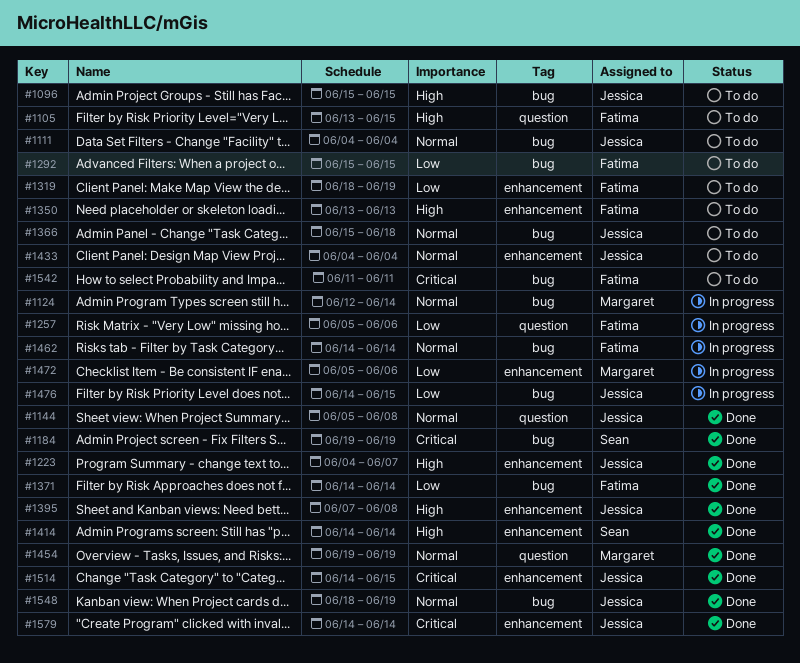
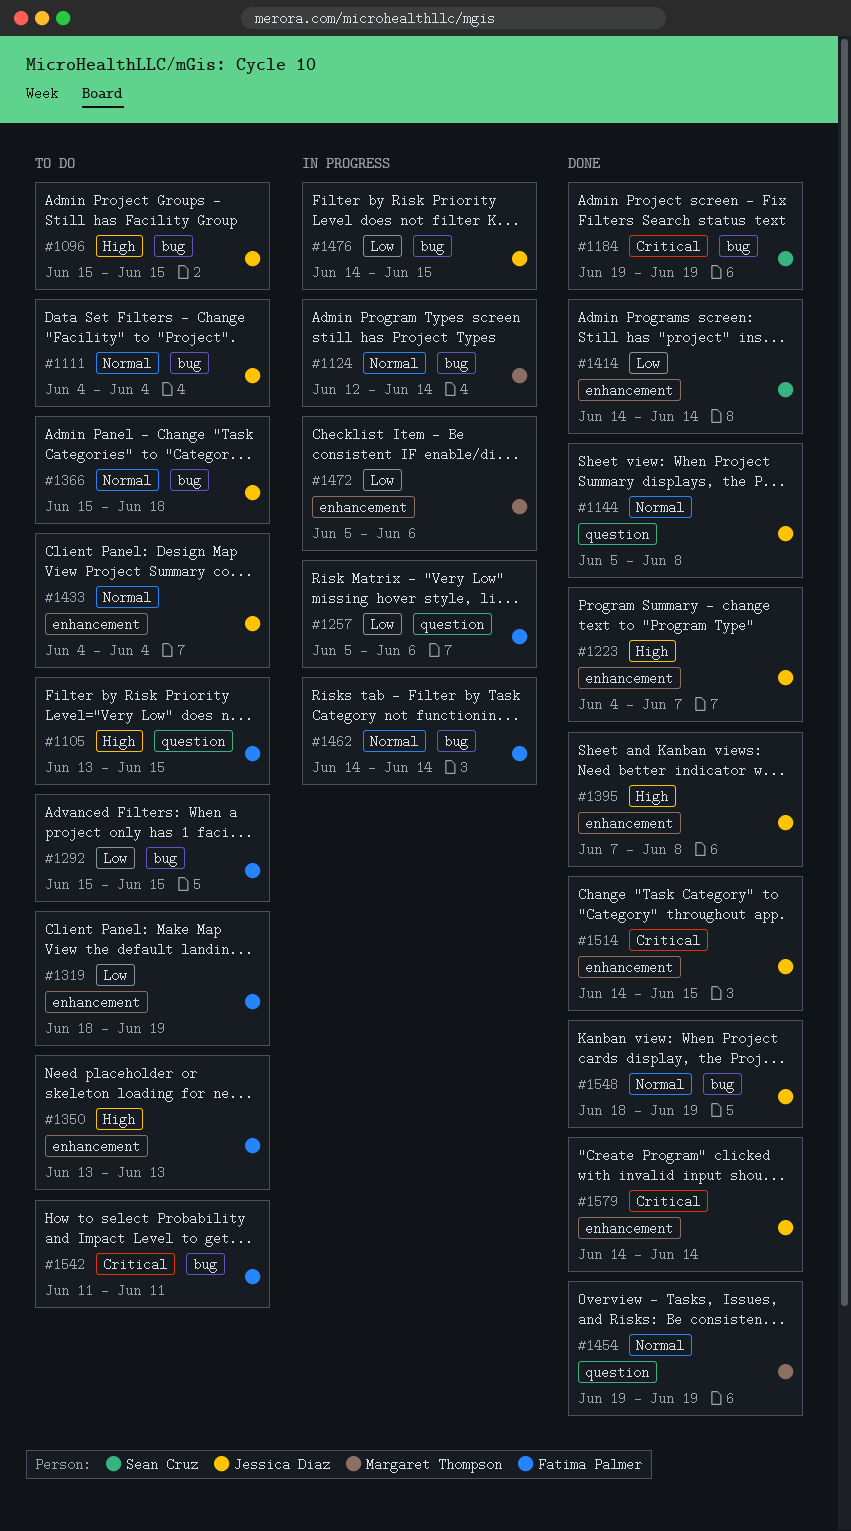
#1371: present -> none
#1414, priority: High -> Low

